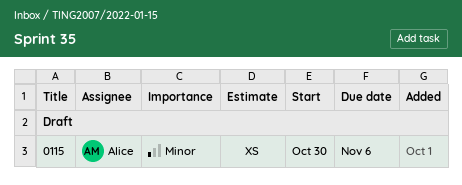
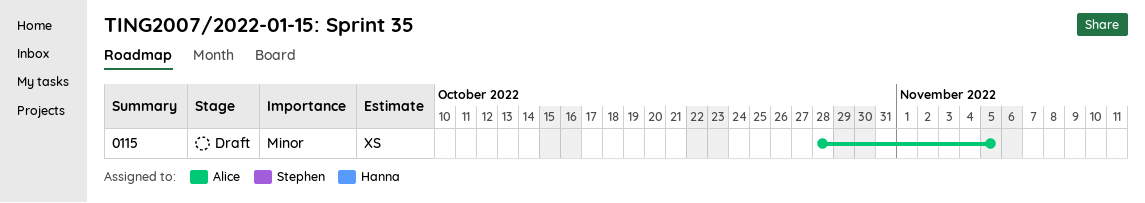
0115, start: Oct 30 -> Oct 28
0115, due: Nov 6 -> Nov 5

